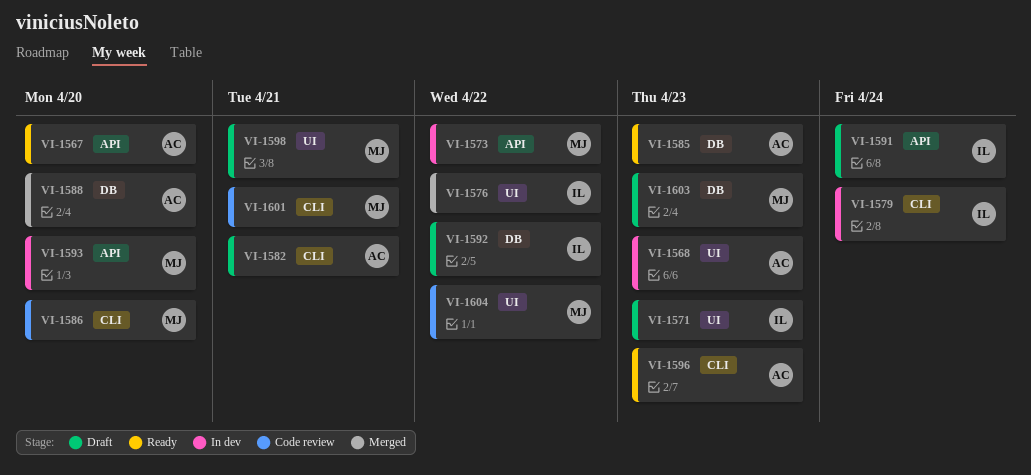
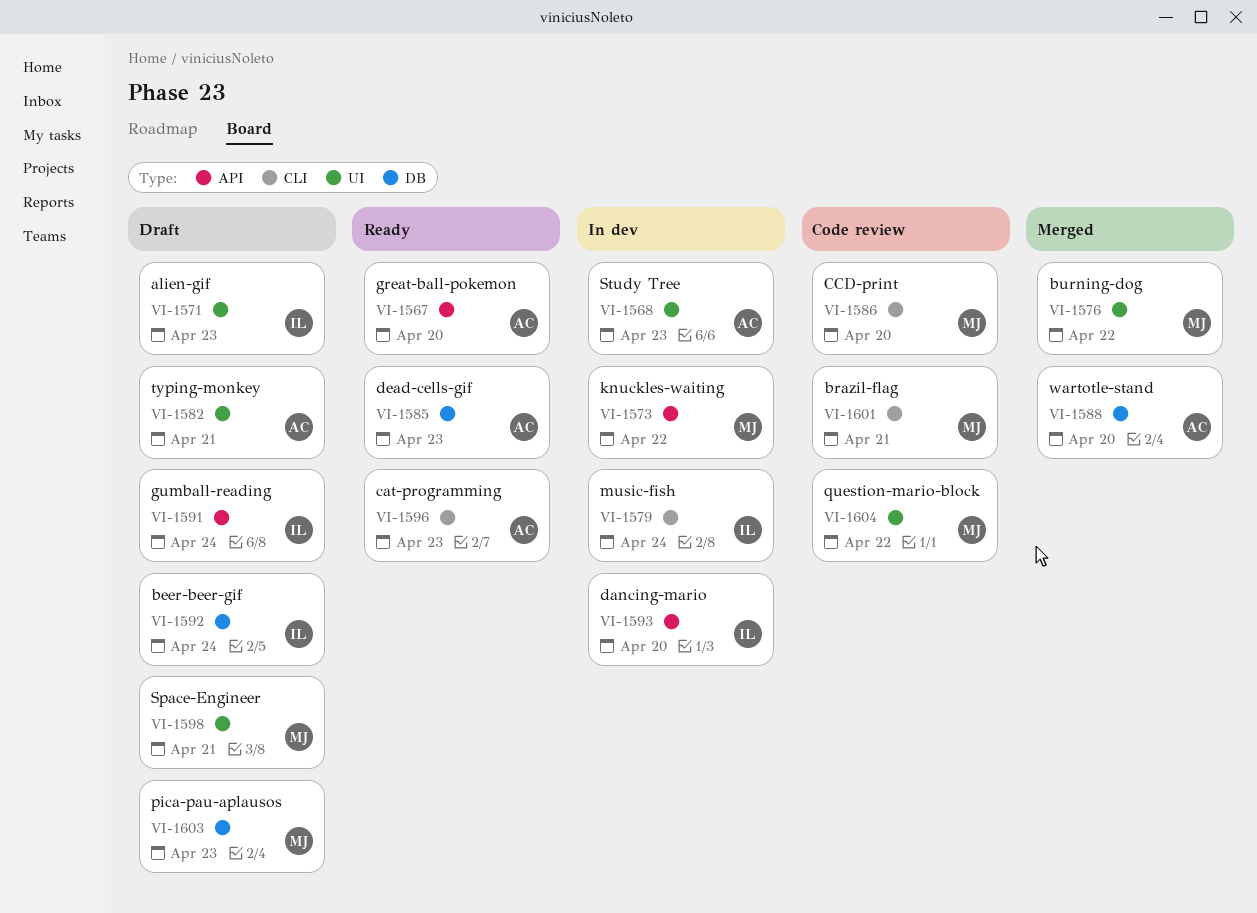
VI-1576, owner: IL -> MJ
VI-1582, label: CLI -> UI
VI-1592, due: Apr 22 -> Apr 24
VI-1593, owner: MJ -> IL

